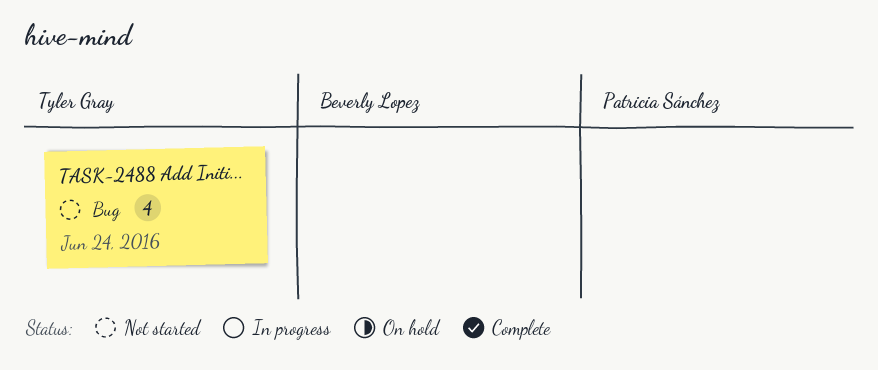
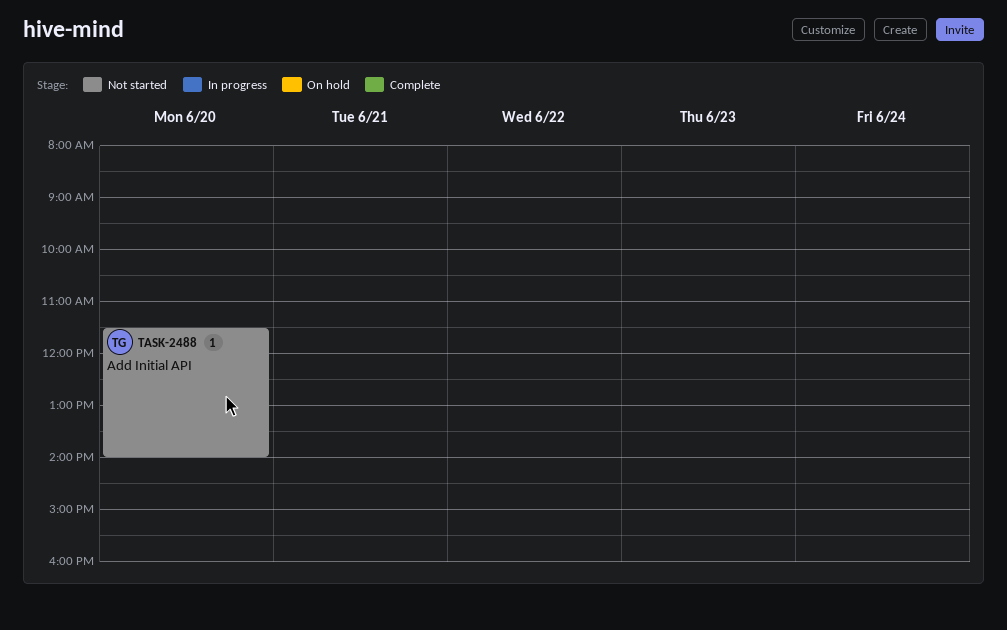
TASK-2488, estimate: 4 -> 1
TASK-2488, day: Jun 24 -> Jun 20

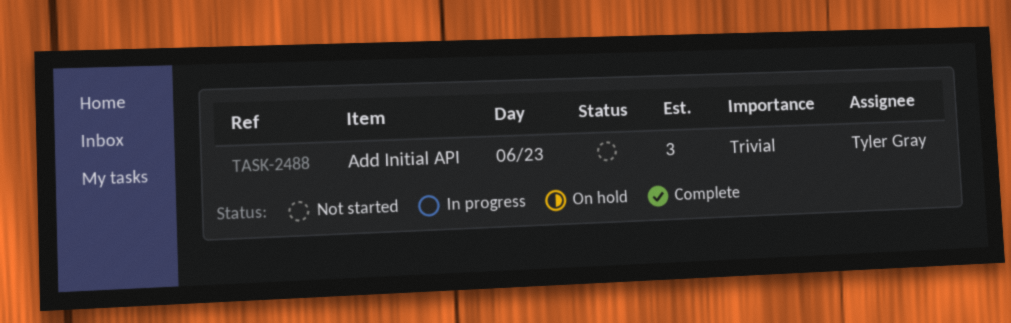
TASK-2488, estimate: 1 -> 3
TASK-2488, day: Jun 20 -> Jun 23

